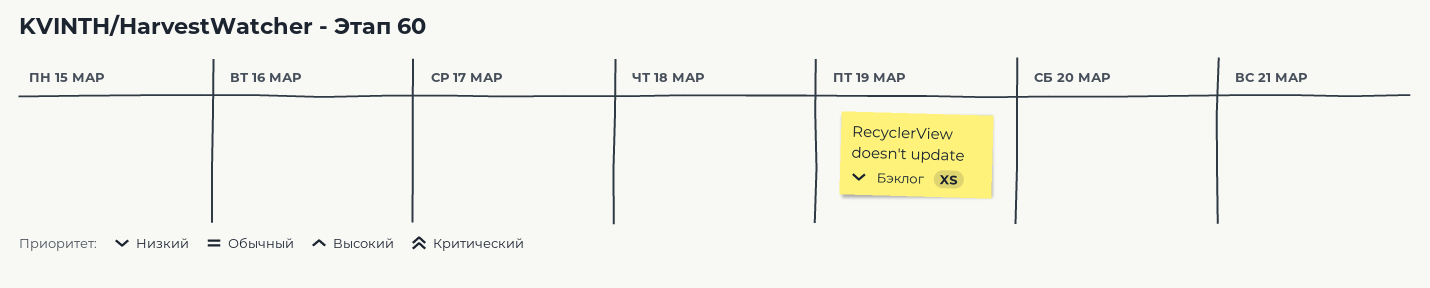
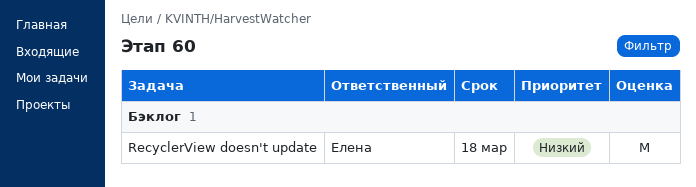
RecyclerView doesn't update, estimate: XS -> M
RecyclerView doesn't update, due: Mar 19 -> Mar 18

